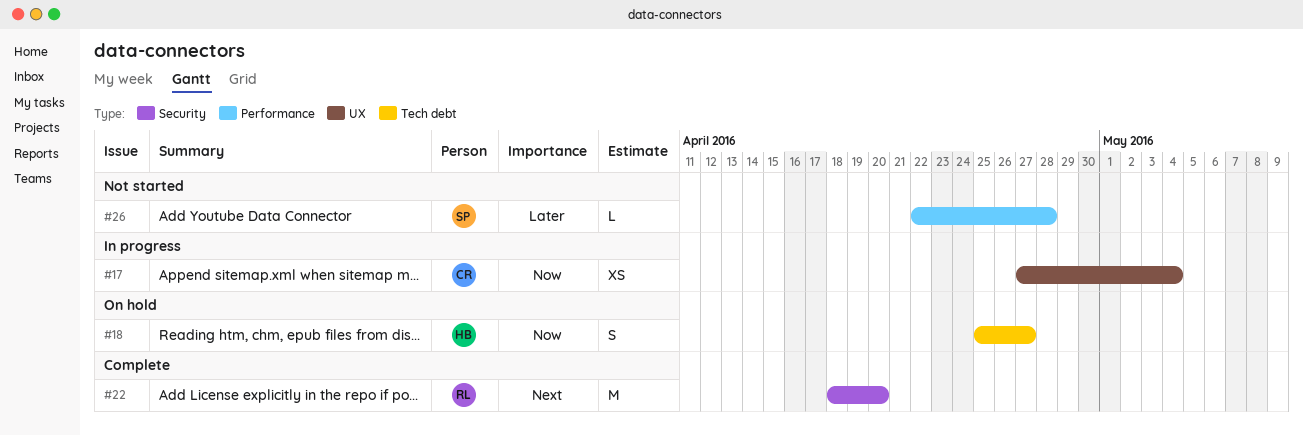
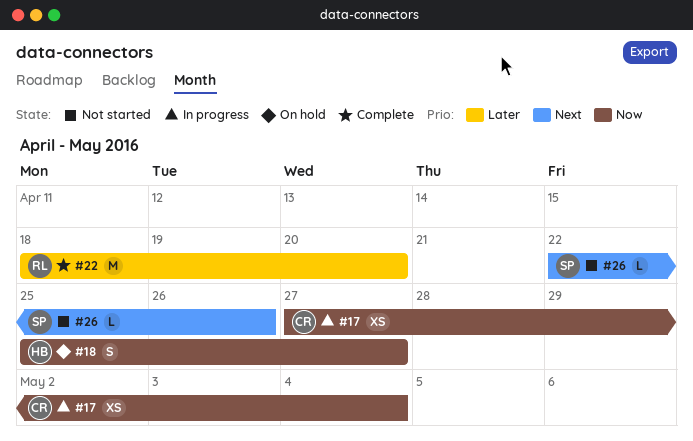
#22, priority: Next -> Later
#26, priority: Later -> Next
#26, due: Apr 28 -> Apr 26

